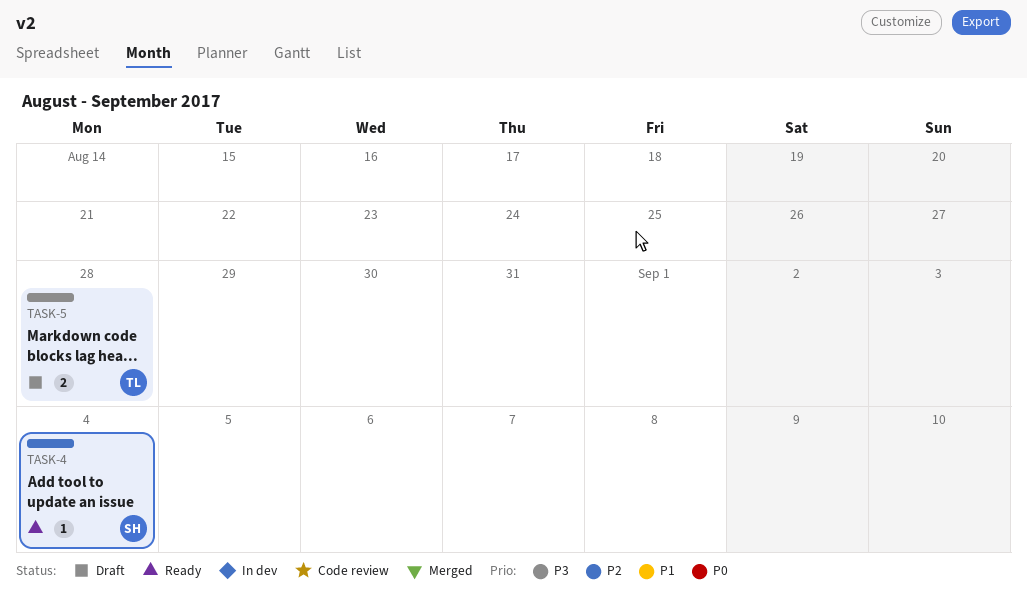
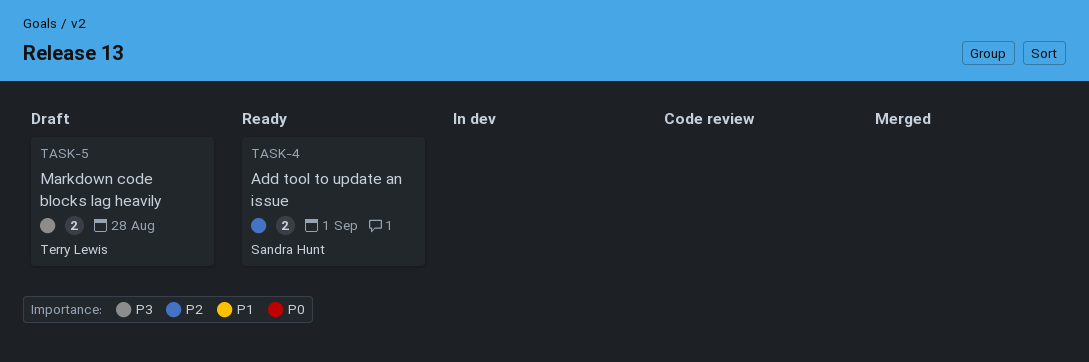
TASK-4, estimate: 1 -> 2
TASK-4, due: Sep 4 -> Sep 1

